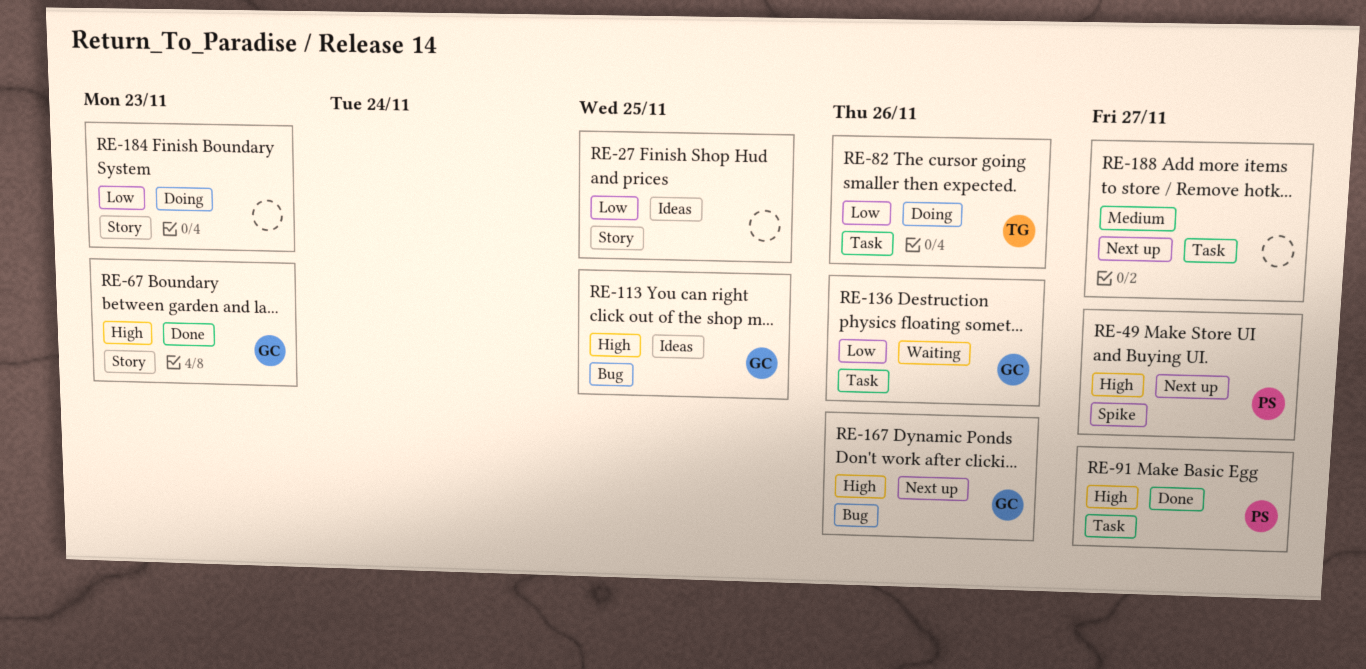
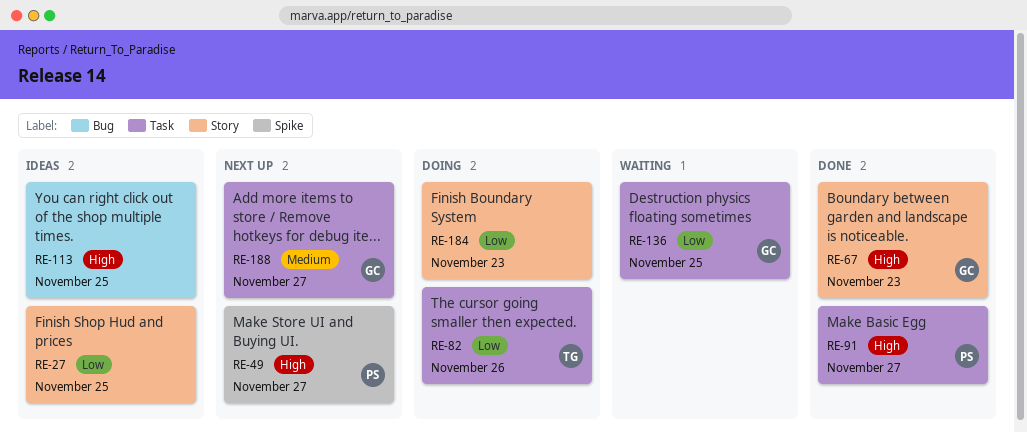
RE-113, owner: GC -> none
RE-136, due: Nov 26 -> Nov 25
RE-167: present -> none
RE-188, owner: none -> GC

